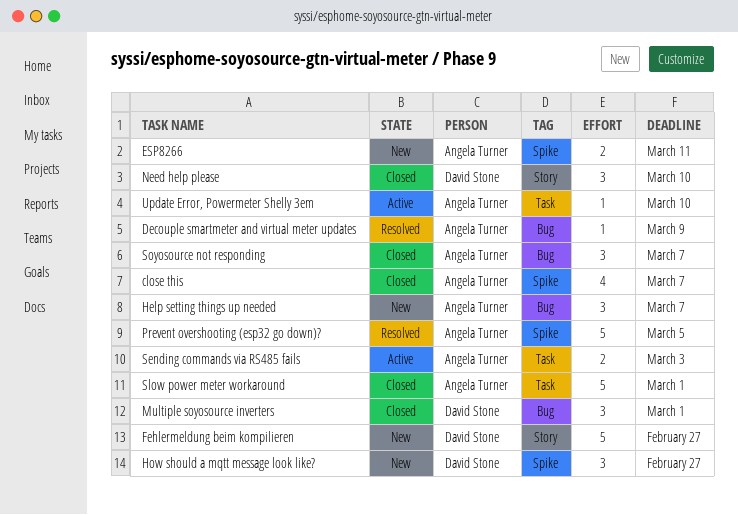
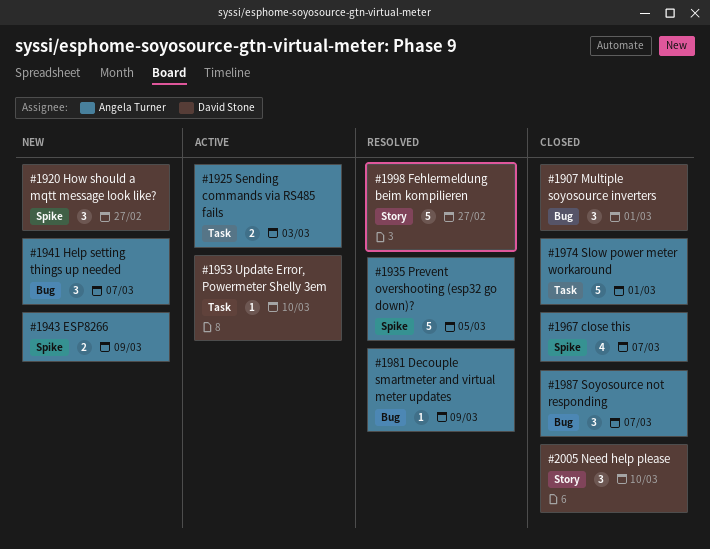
ESP8266, due: Mar 11 -> Mar 9
Fehlermeldung beim kompilieren, status: New -> Resolved
Update Error, Powermeter Shelly 3em, owner: Angela Turner -> David Stone

